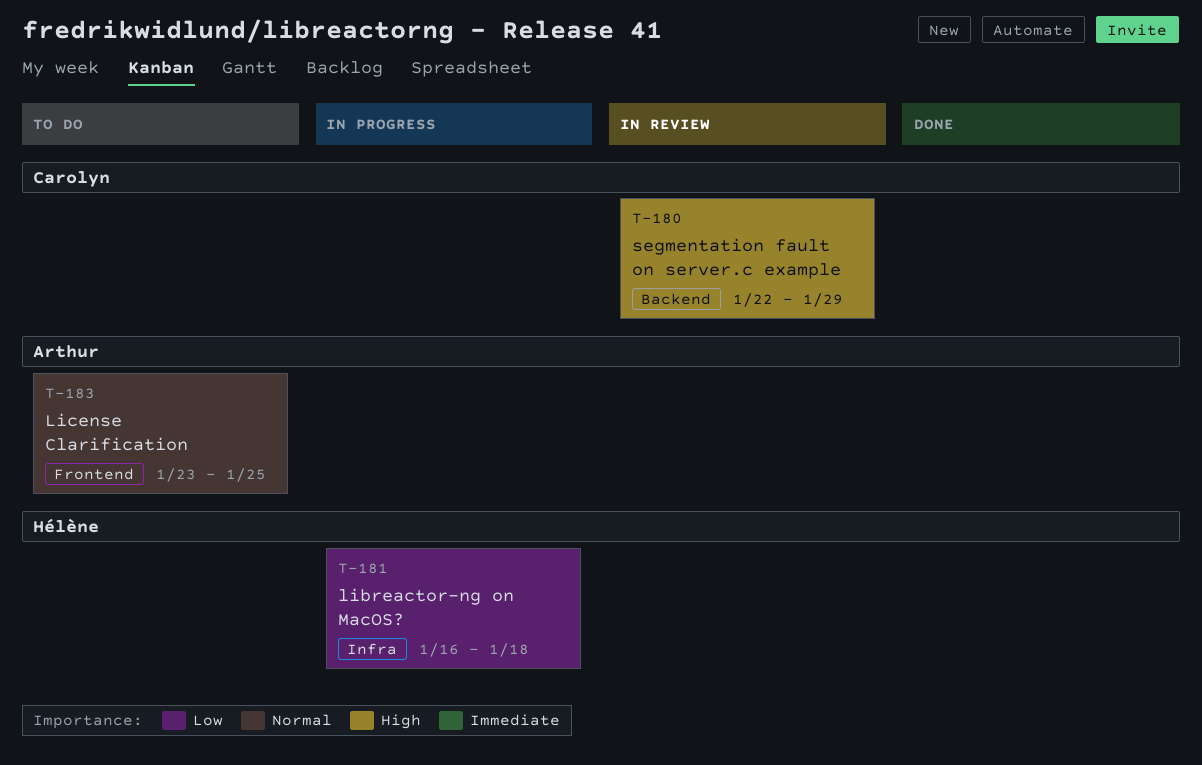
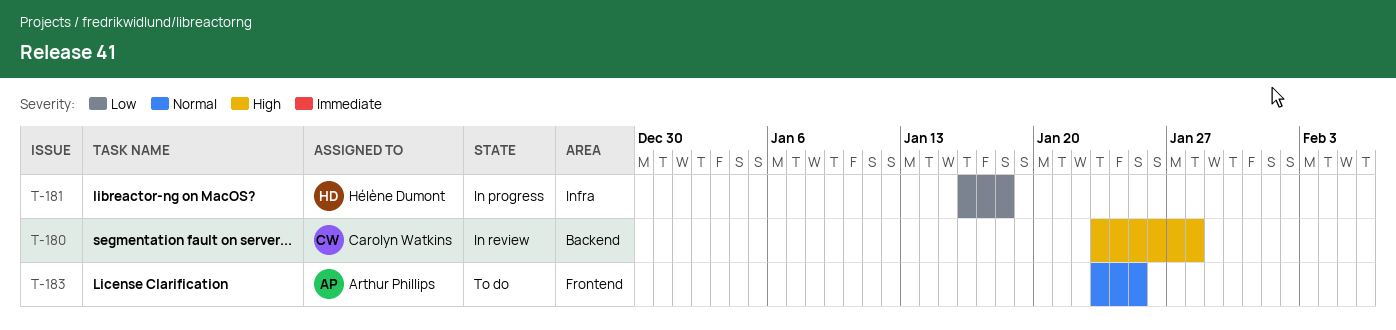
T-180, start: Jan 22 -> Jan 23
T-180, due: Jan 29 -> Jan 28

